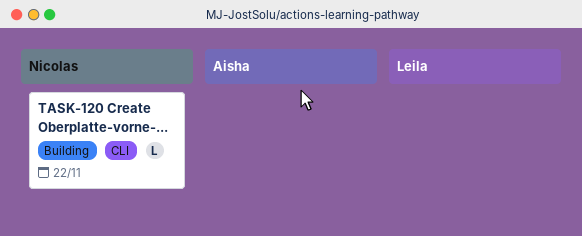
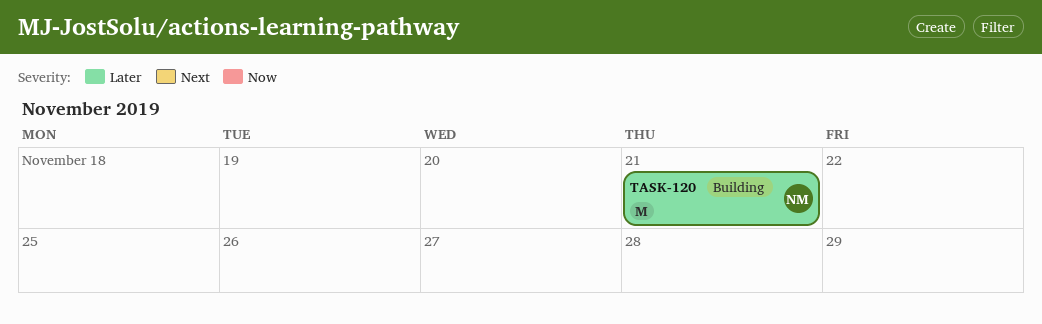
TASK-120, estimate: L -> M
TASK-120, due: Nov 22 -> Nov 21

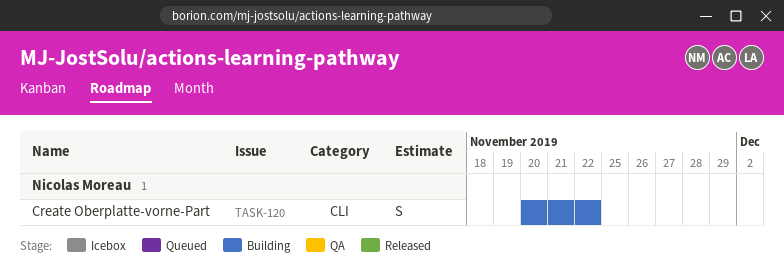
TASK-120, estimate: M -> S
TASK-120, due: Nov 21 -> Nov 22

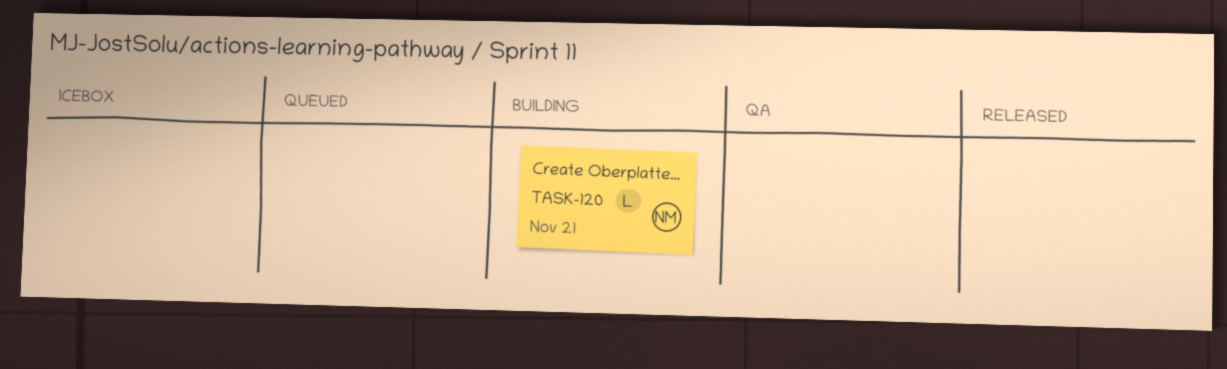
TASK-120, estimate: S -> L
TASK-120, due: Nov 22 -> Nov 21

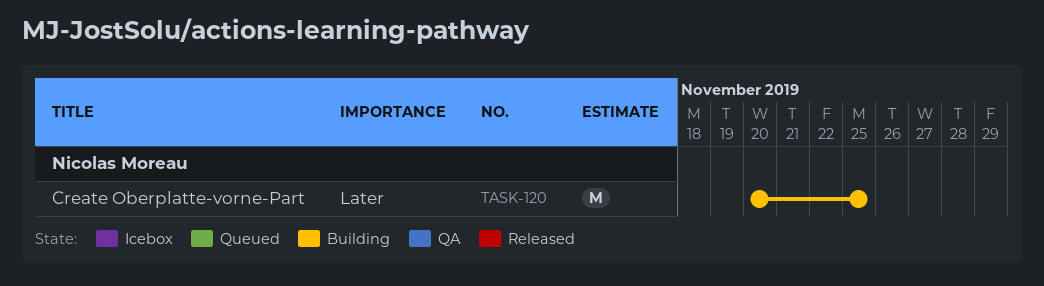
TASK-120, estimate: L -> M
TASK-120, due: Nov 21 -> Nov 25

